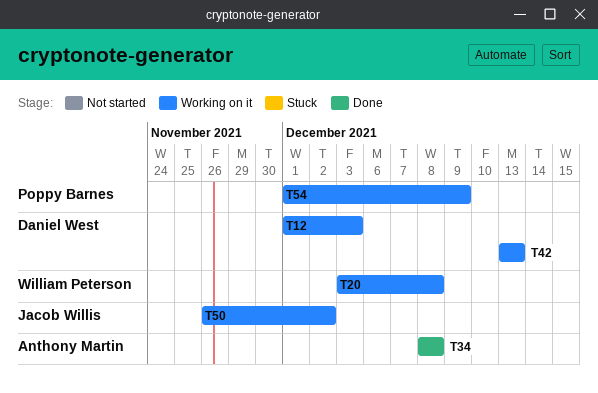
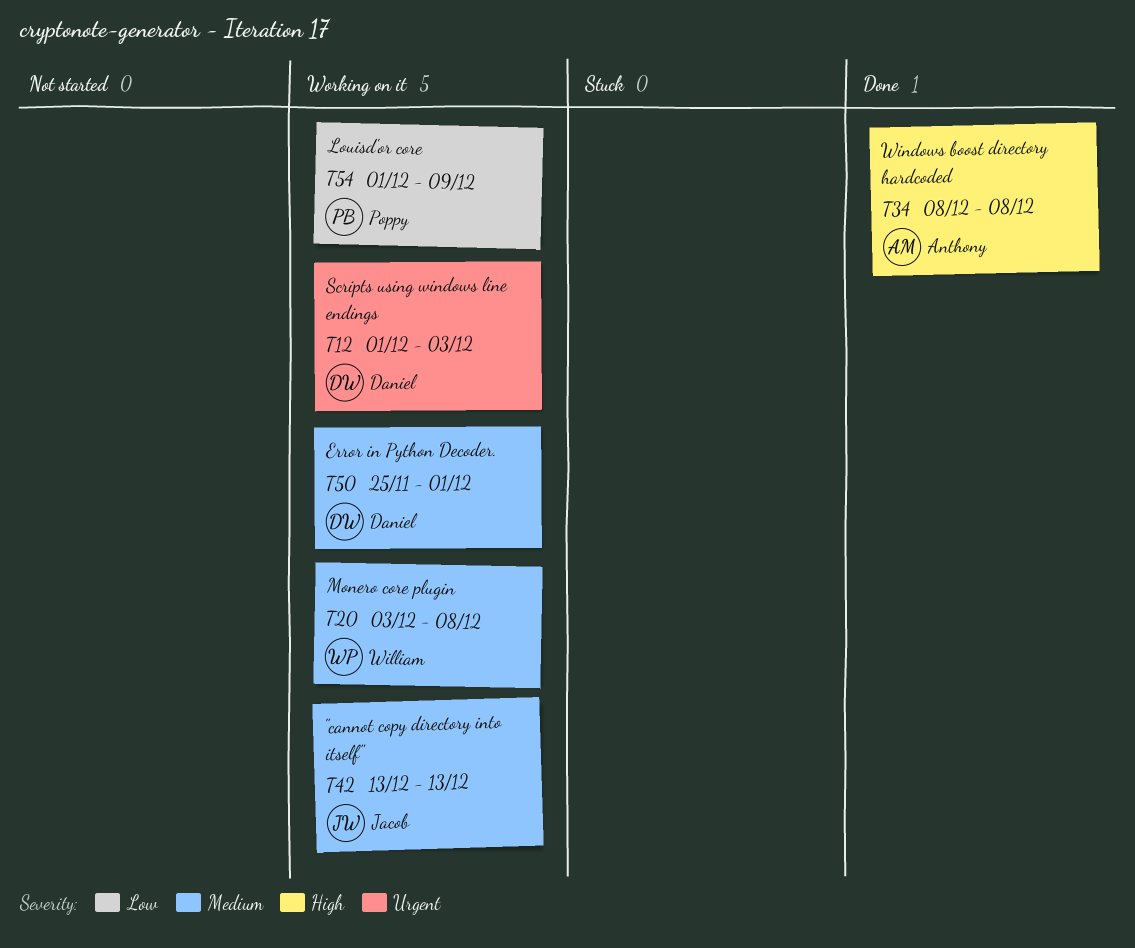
T42, owner: Daniel West -> Jacob Willis
T50, owner: Jacob Willis -> Daniel West
T50, start: Nov 26 -> Nov 25
T50, due: Dec 2 -> Dec 1

